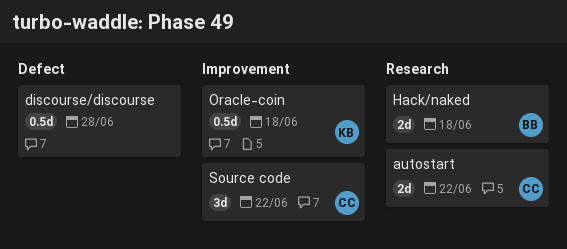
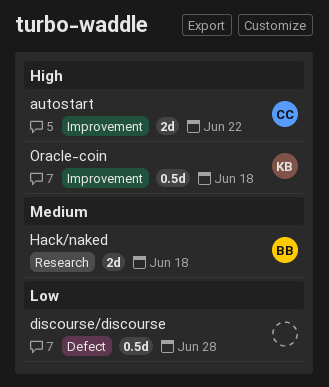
autostart, label: Research -> Improvement
Source code: present -> none

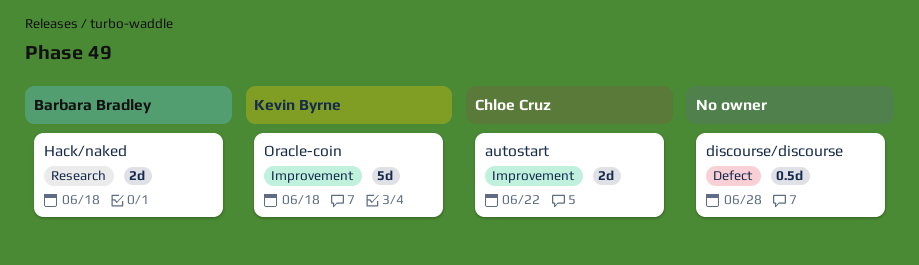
Oracle-coin, estimate: 0.5d -> 5d

